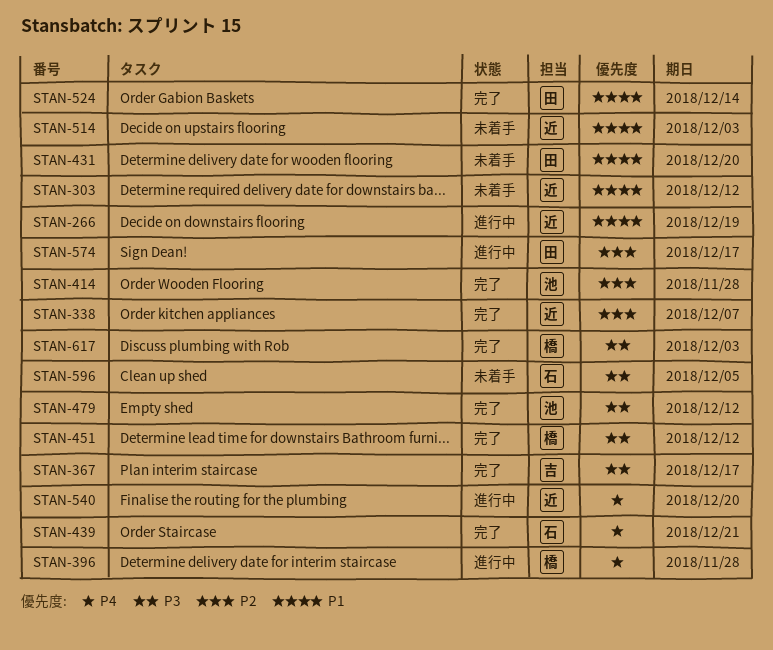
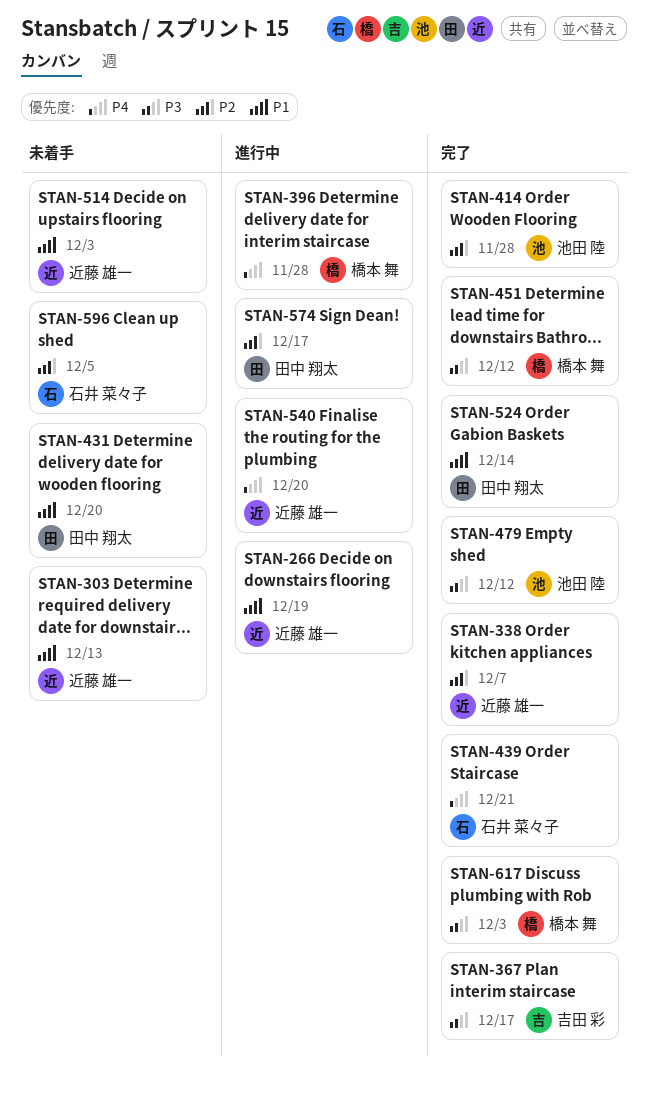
STAN-303, due: Dec 12 -> Dec 13
STAN-596, priority: P3 -> P2

